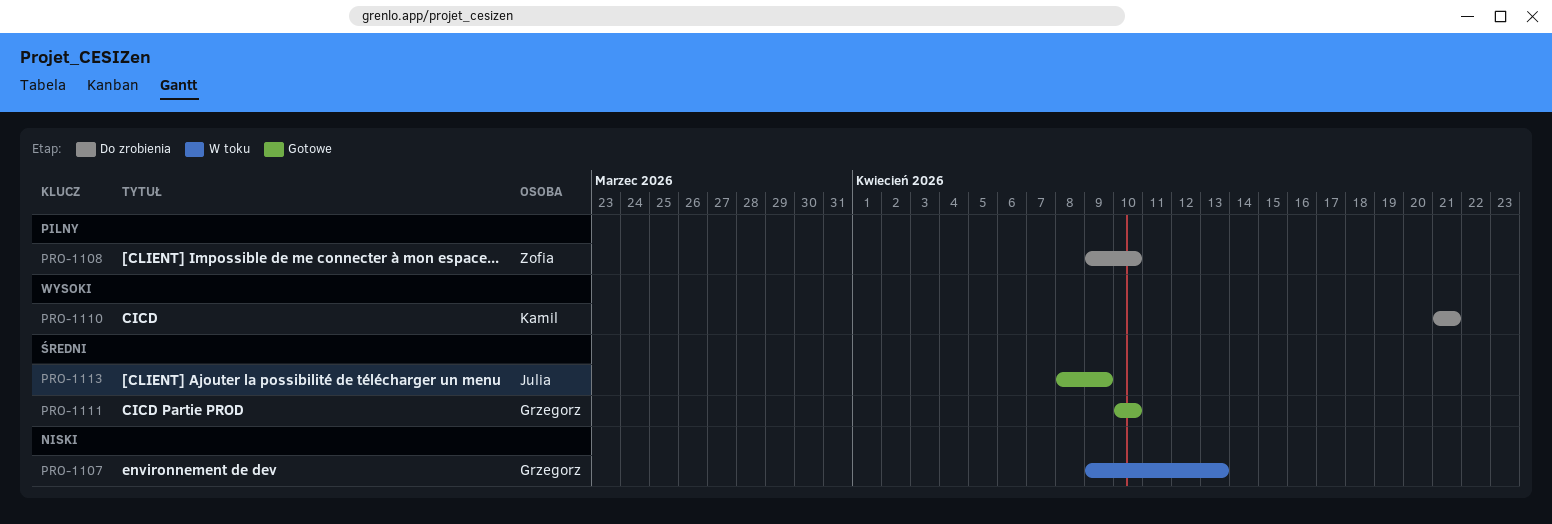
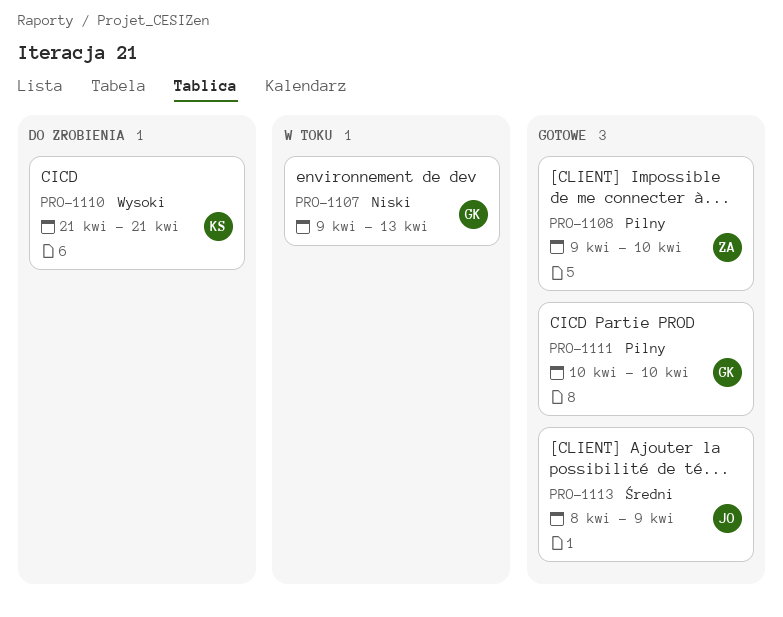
PRO-1108, status: Do zrobienia -> Gotowe
PRO-1111, priority: Średni -> Pilny

